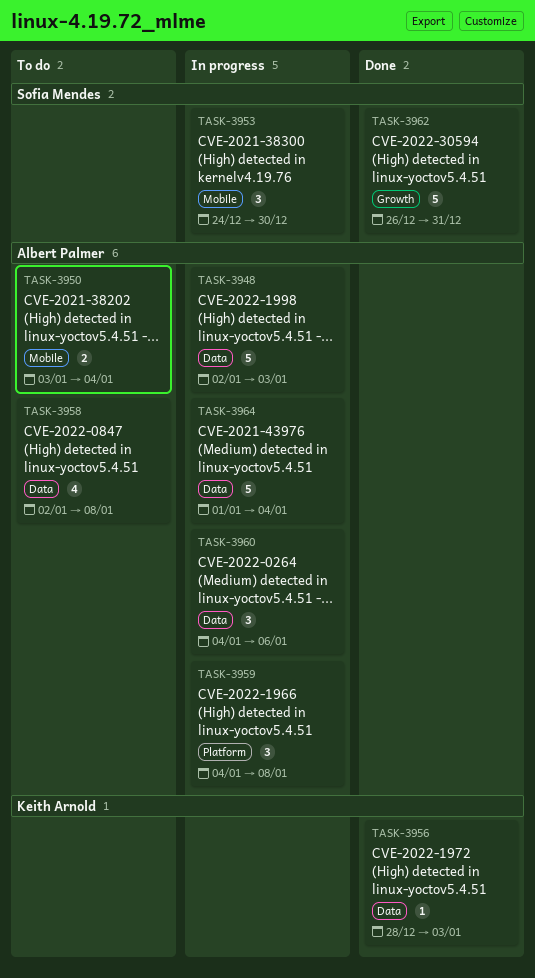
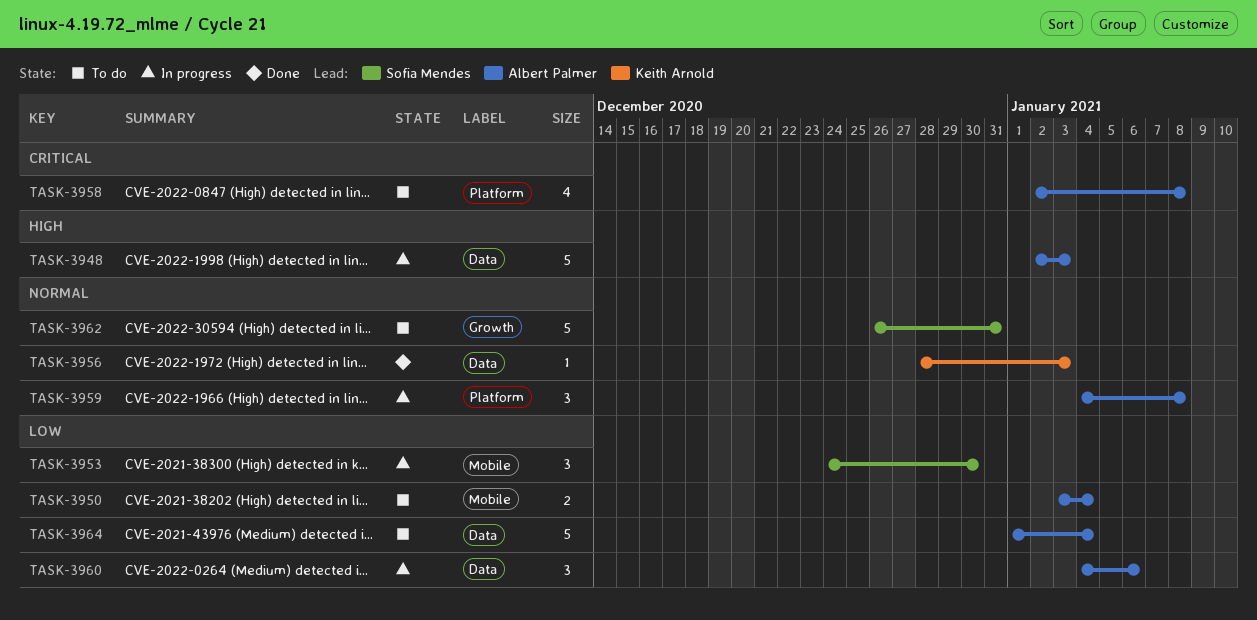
TASK-3958, label: Data -> Platform
TASK-3962, status: Done -> To do
TASK-3964, status: In progress -> To do

